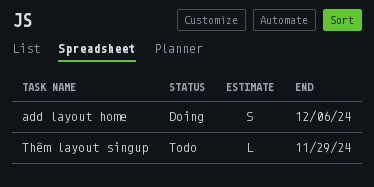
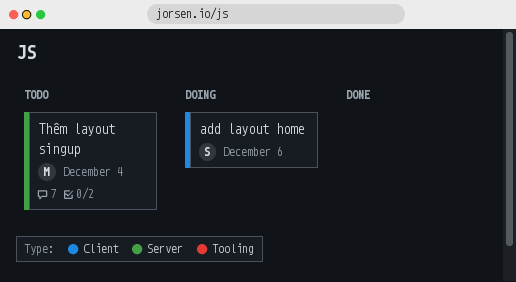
Thêm layout singup, estimate: L -> M
Thêm layout singup, due: Nov 29 -> Dec 4

